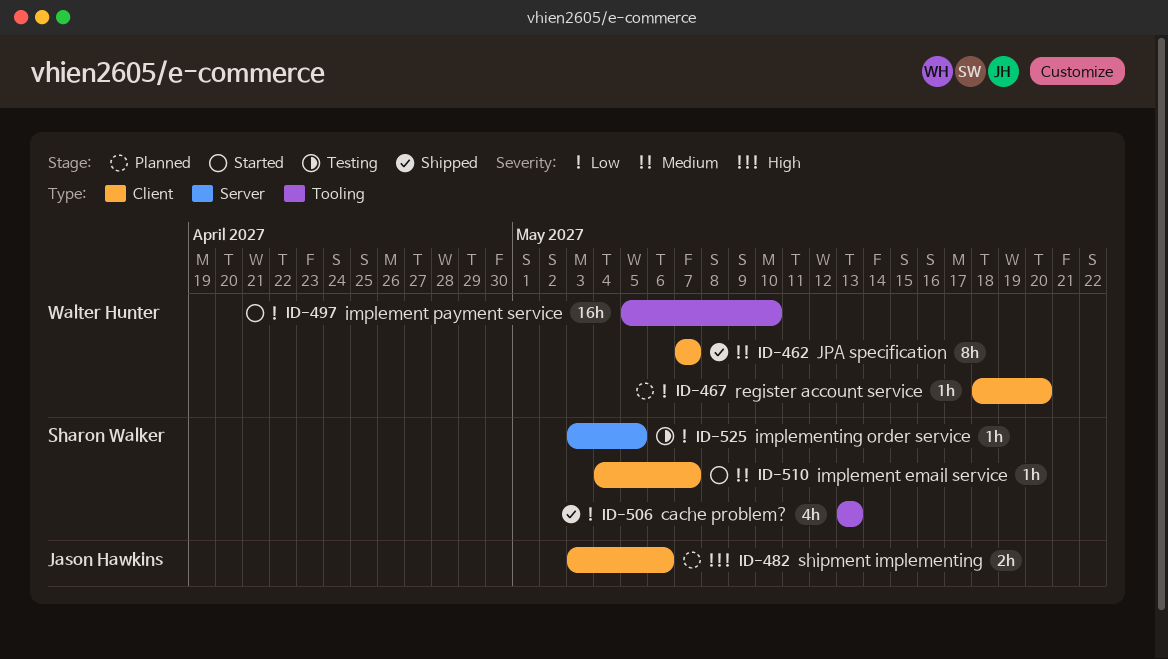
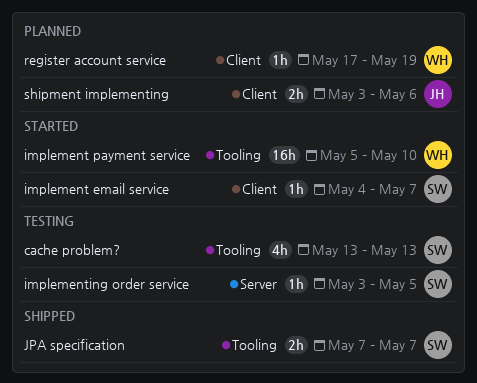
cache problem?, status: Shipped -> Testing
JPA specification, owner: Walter Hunter -> Sharon Walker
JPA specification, label: Client -> Tooling
JPA specification, estimate: 8h -> 2h
register account service, start: May 18 -> May 17
register account service, due: May 20 -> May 19

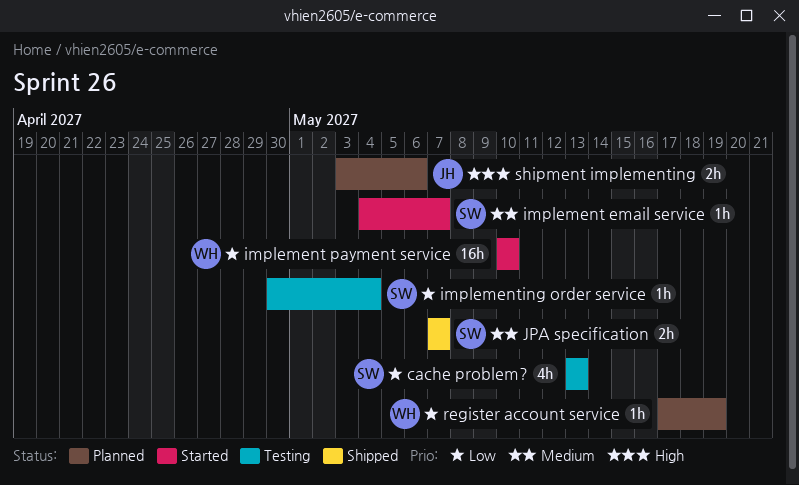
implement payment service, start: May 5 -> May 10
implementing order service, start: May 3 -> Apr 30
implementing order service, due: May 5 -> May 4

